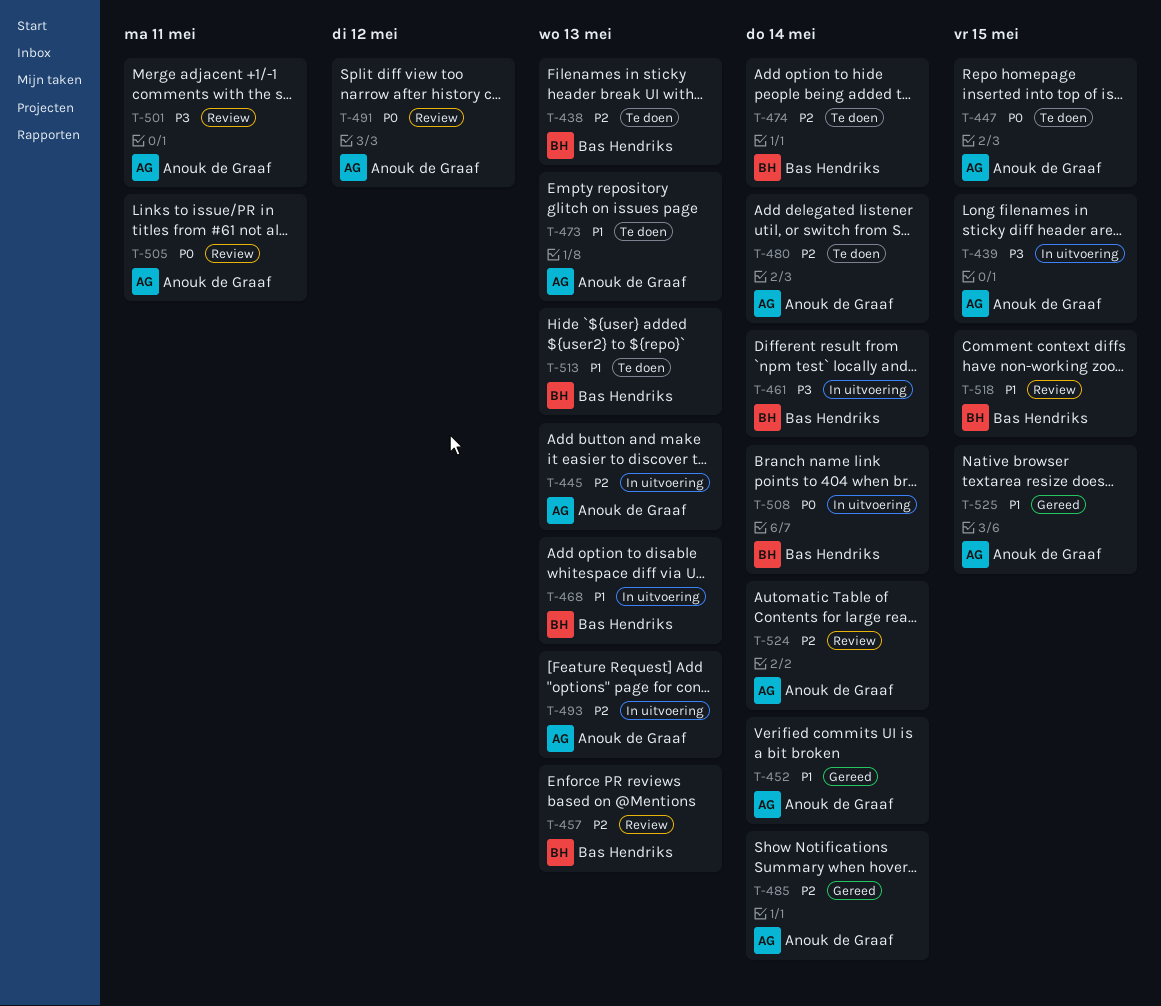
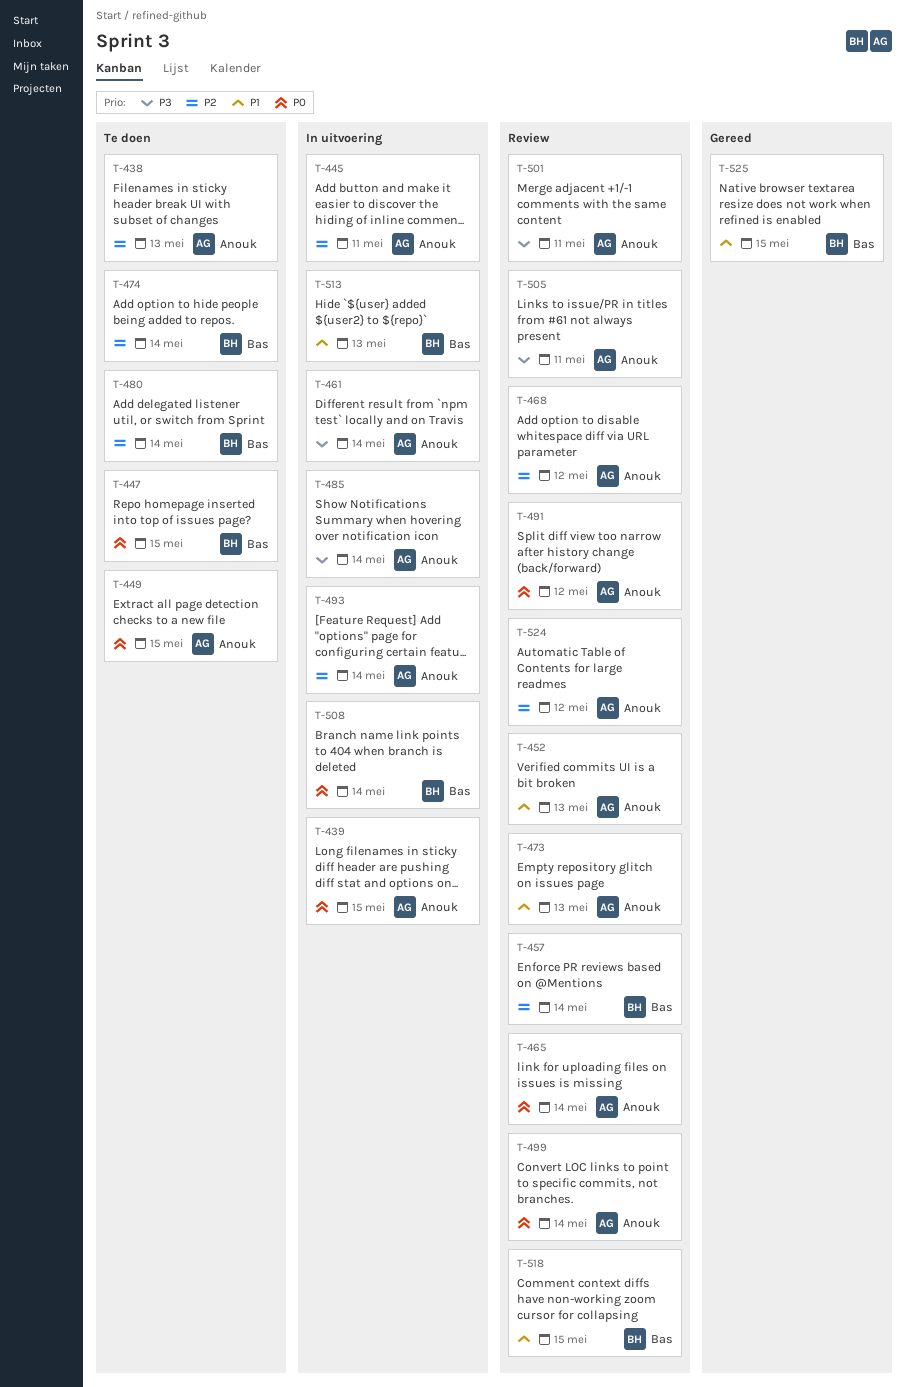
T-438, owner: Bas Hendriks -> Anouk de Graaf
T-439, priority: P3 -> P0
T-445, due: May 13 -> May 11
T-447, owner: Anouk de Graaf -> Bas Hendriks
T-449: none -> present
T-452, status: Gereed -> Review
T-452, due: May 14 -> May 13
T-457, due: May 13 -> May 14
T-461, owner: Bas Hendriks -> Anouk de Graaf
T-465: none -> present
T-468, status: In uitvoering -> Review
T-468, owner: Bas Hendriks -> Anouk de Graaf
T-468, priority: P1 -> P2
T-468, due: May 13 -> May 12
T-473, status: Te doen -> Review
T-480, owner: Anouk de Graaf -> Bas Hendriks
T-485, status: Gereed -> In uitvoering
T-485, priority: P2 -> P3
T-493, due: May 13 -> May 14
T-499: none -> present
T-505, priority: P0 -> P3
T-513, status: Te doen -> In uitvoering
T-524, due: May 14 -> May 12
T-525, owner: Anouk de Graaf -> Bas Hendriks

